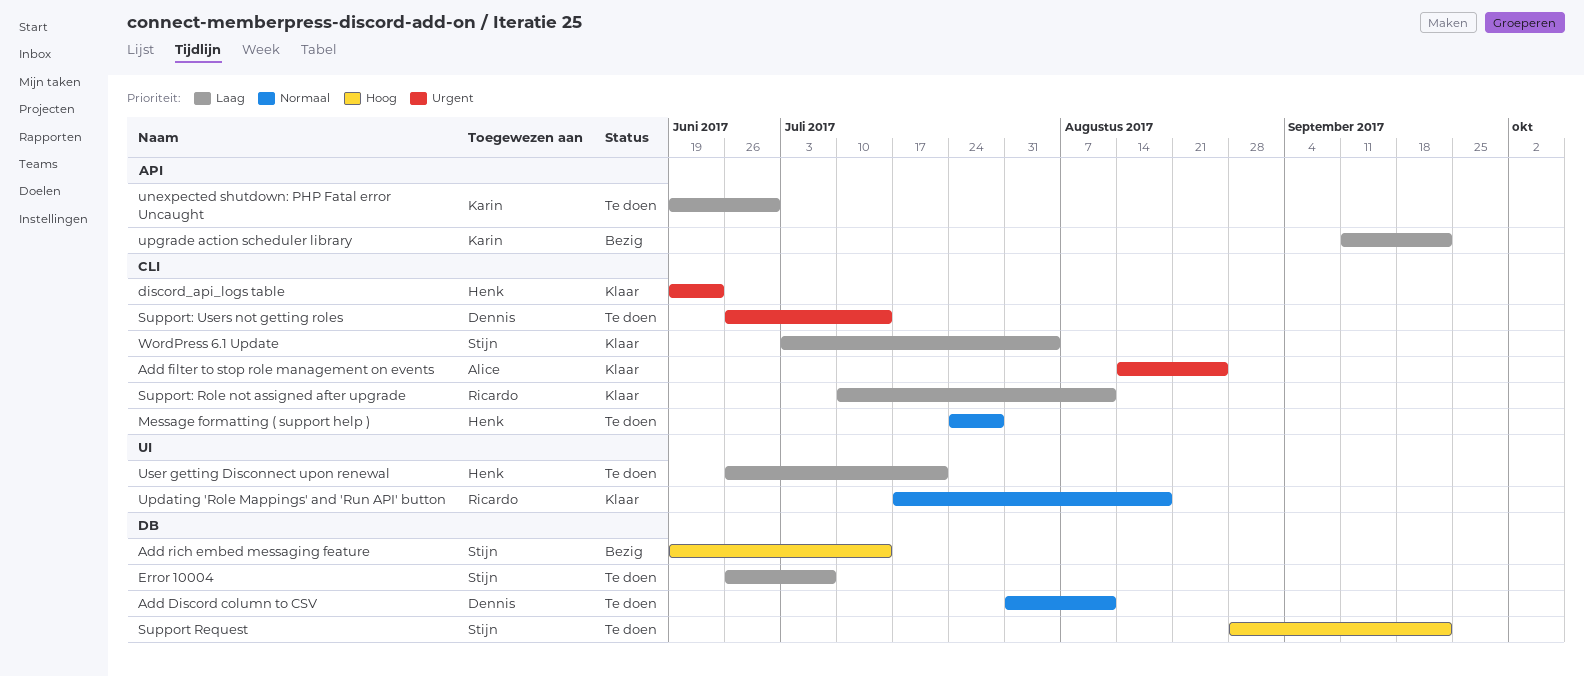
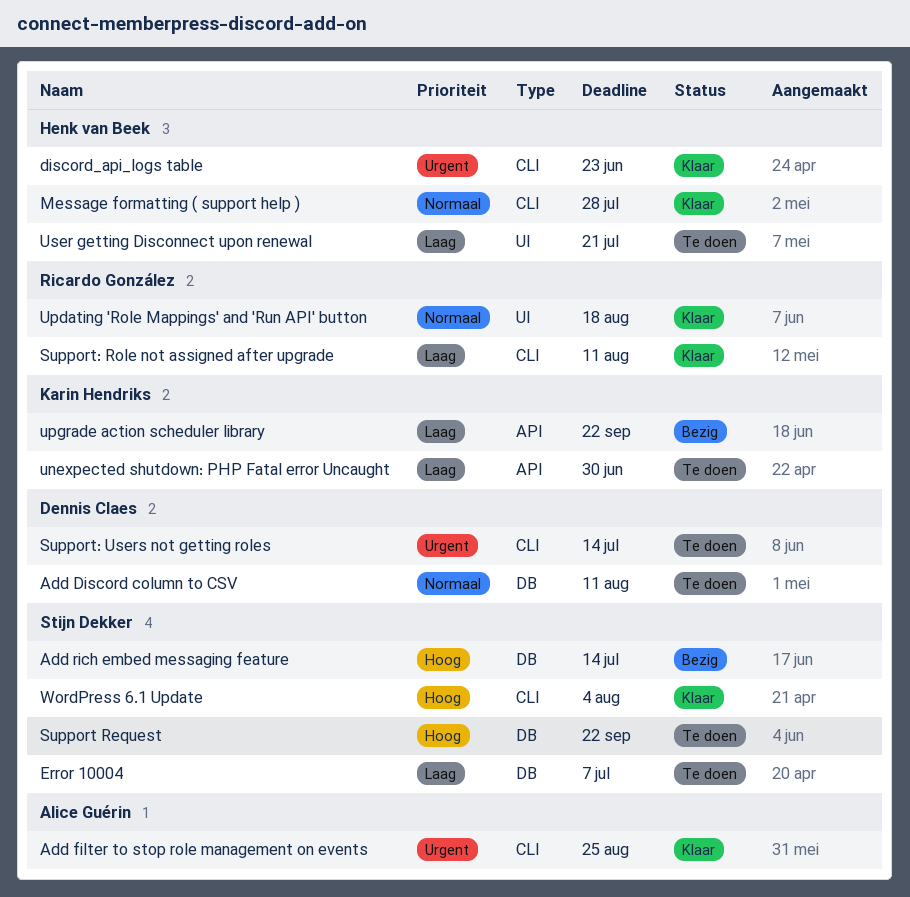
Message formatting ( support help ), status: Te doen -> Klaar
WordPress 6.1 Update, priority: Laag -> Hoog

